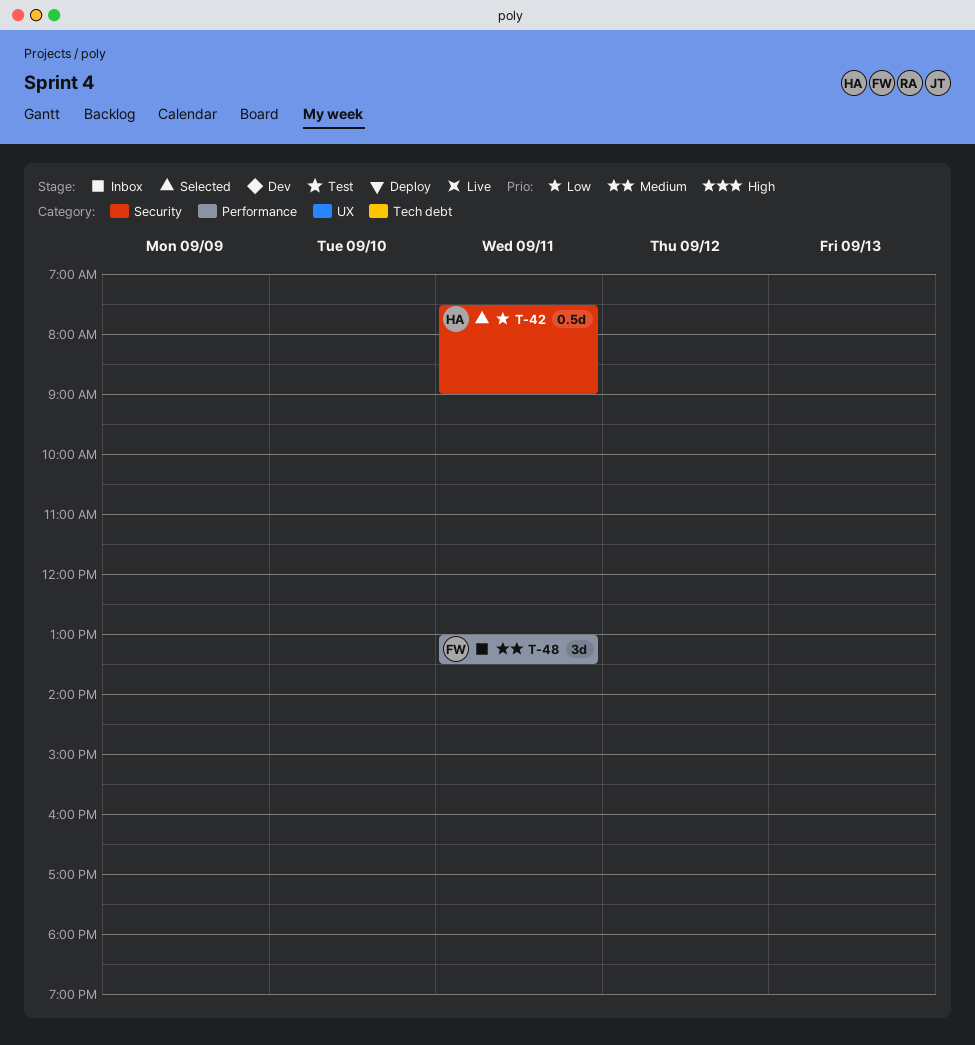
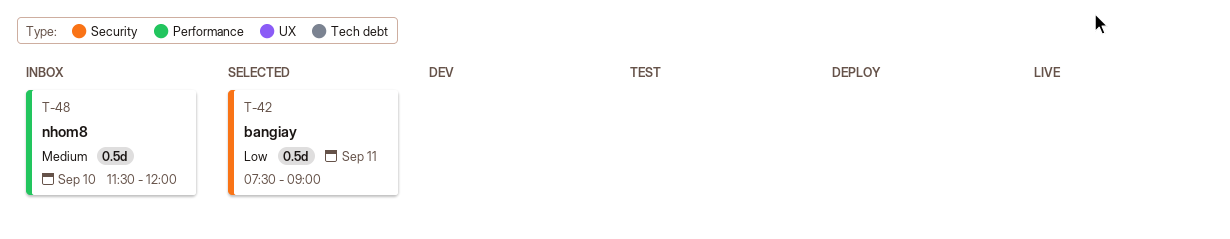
T-48, estimate: 3d -> 0.5d
T-48, day: Sep 11 -> Sep 10
T-48, begins: 13:00 -> 11:30
T-48, ends: 13:30 -> 12:00

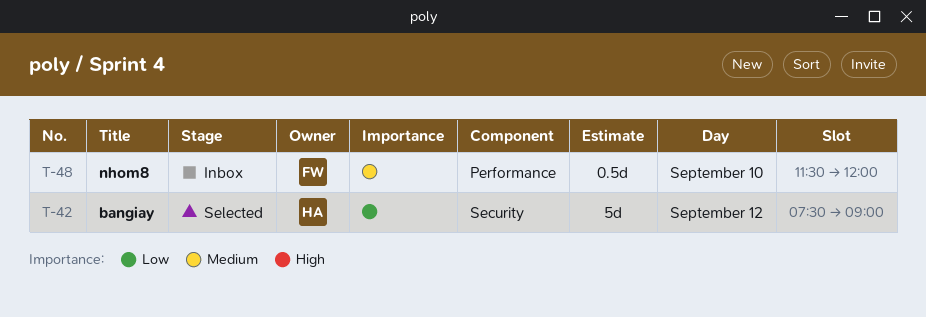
T-42, estimate: 0.5d -> 5d
T-42, day: Sep 11 -> Sep 12

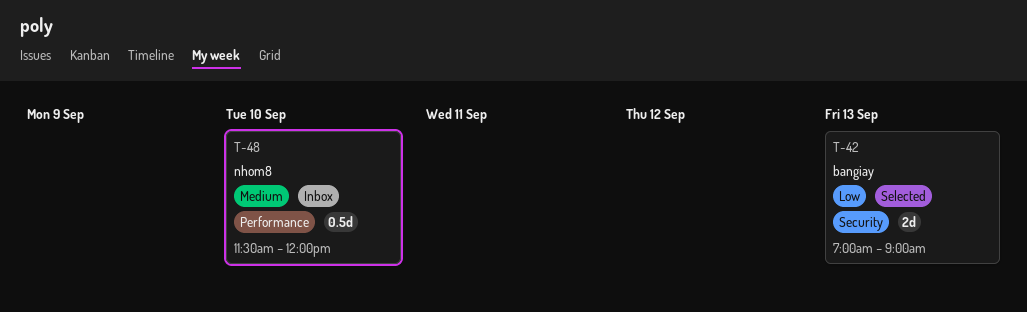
T-42, estimate: 5d -> 2d
T-42, day: Sep 12 -> Sep 13
T-42, begins: 07:30 -> 07:00

